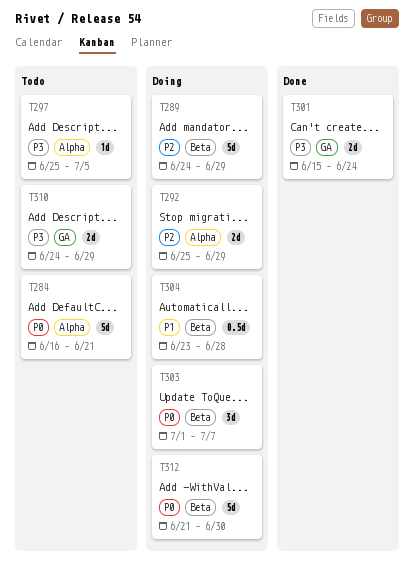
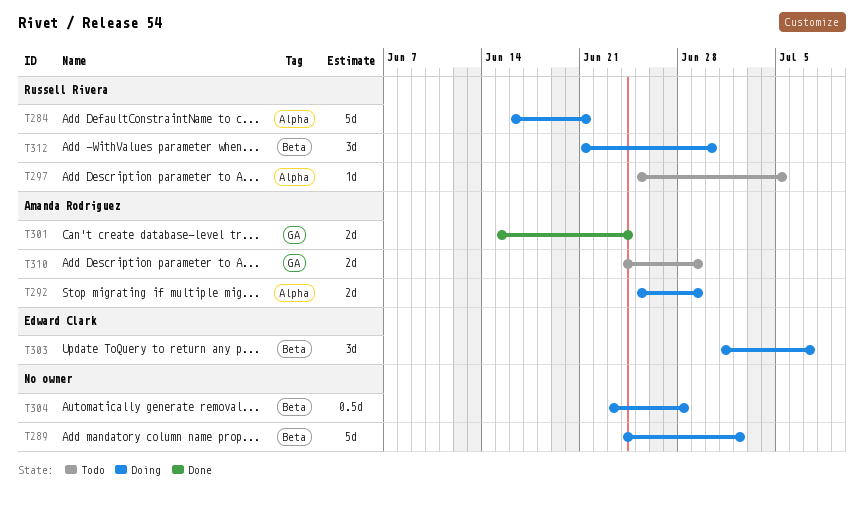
T284, status: Todo -> Doing
T289, due: Jun 29 -> Jul 2
T312, estimate: 5d -> 3d

